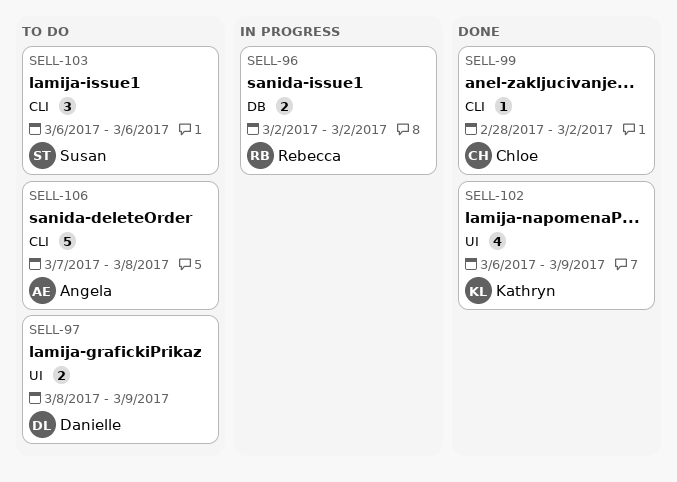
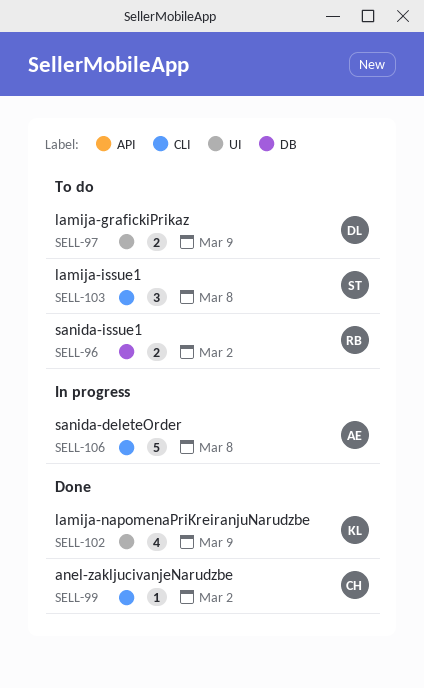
SELL-96, status: In progress -> To do
SELL-103, due: Mar 6 -> Mar 8
SELL-106, status: To do -> In progress

